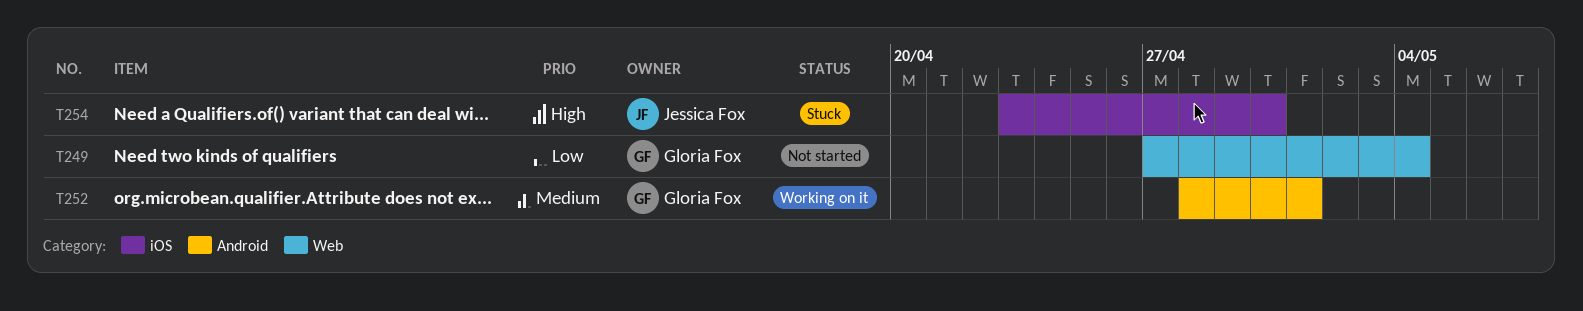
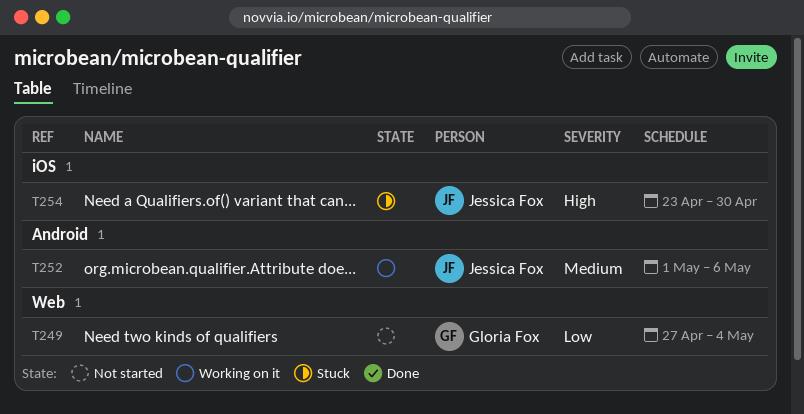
T252, owner: Gloria Fox -> Jessica Fox
T252, start: Apr 28 -> May 1
T252, due: May 1 -> May 6

